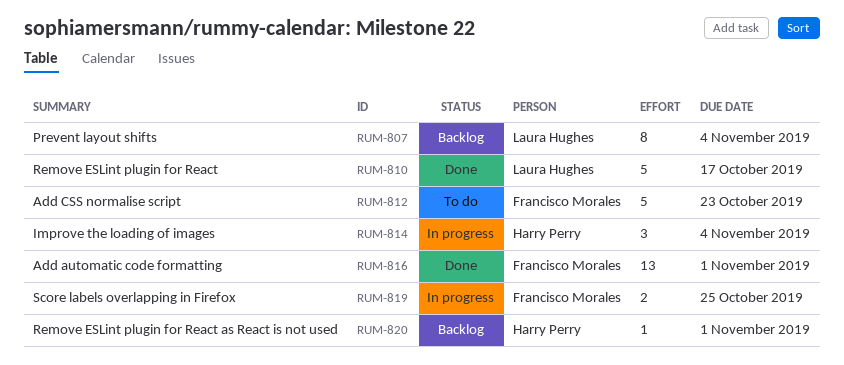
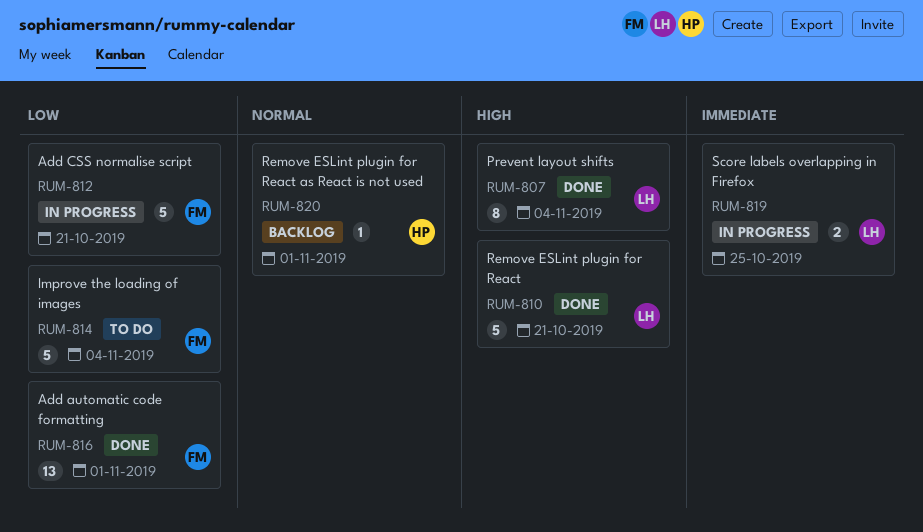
RUM-807, status: Backlog -> Done
RUM-810, due: Oct 17 -> Oct 21
RUM-812, status: To do -> In progress
RUM-812, due: Oct 23 -> Oct 21
RUM-814, status: In progress -> To do
RUM-814, owner: Harry Perry -> Francisco Morales
RUM-814, estimate: 3 -> 5
RUM-819, owner: Francisco Morales -> Laura Hughes

